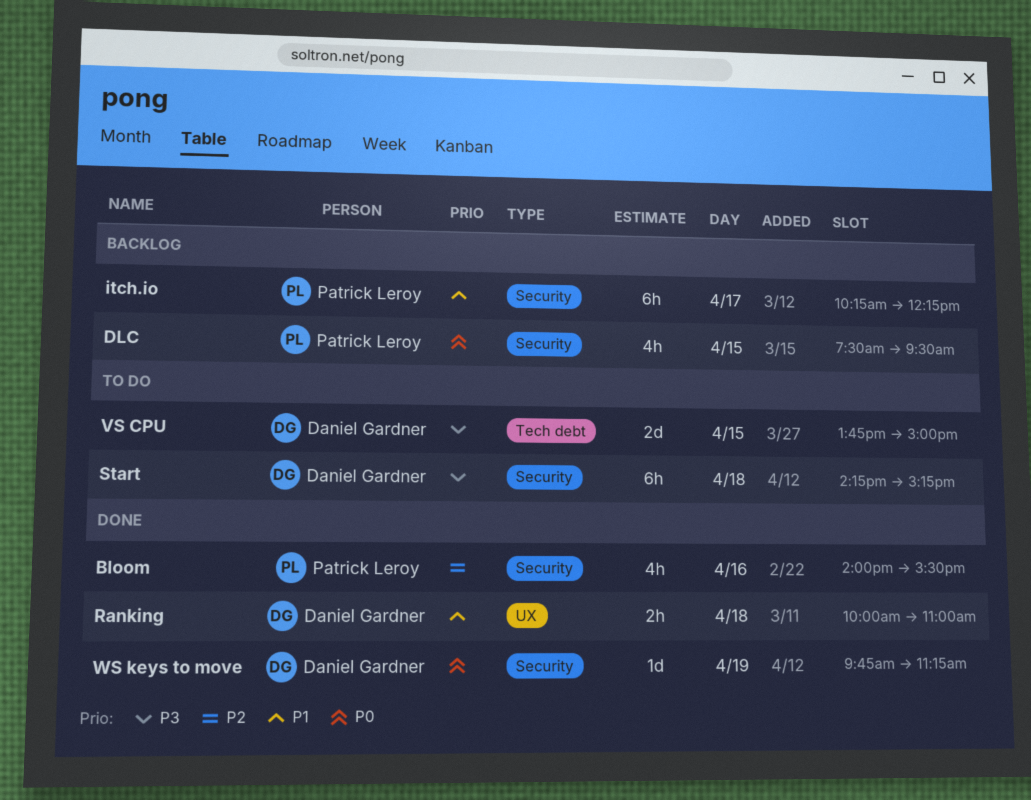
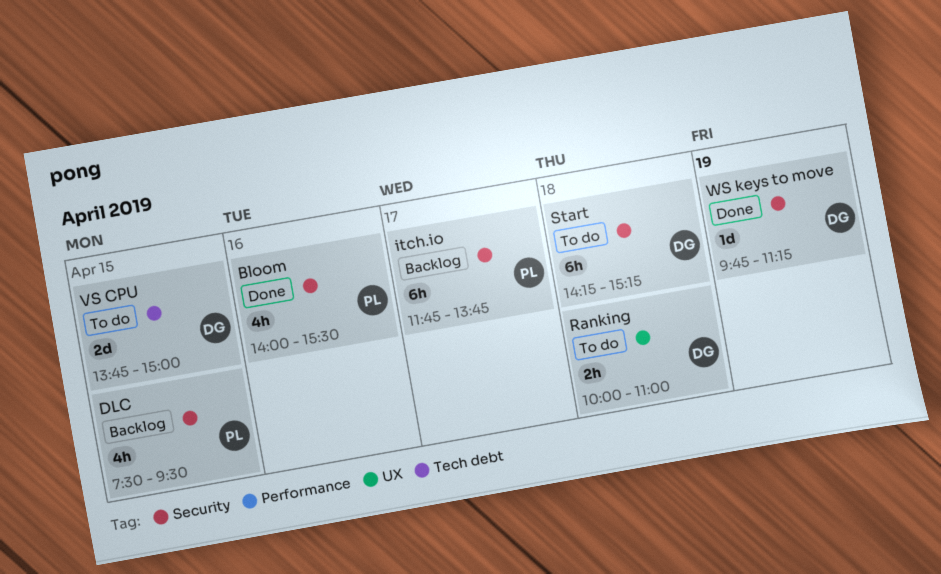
itch.io, begins: 10:15 -> 11:45
itch.io, ends: 12:15 -> 13:45
Ranking, status: Done -> To do

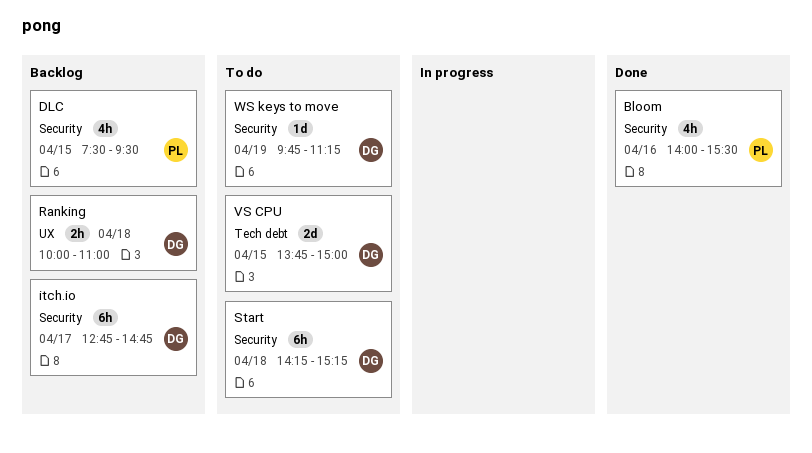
itch.io, owner: PL -> DG
itch.io, begins: 11:45 -> 12:45
itch.io, ends: 13:45 -> 14:45
Ranking, status: To do -> Backlog
WS keys to move, status: Done -> To do

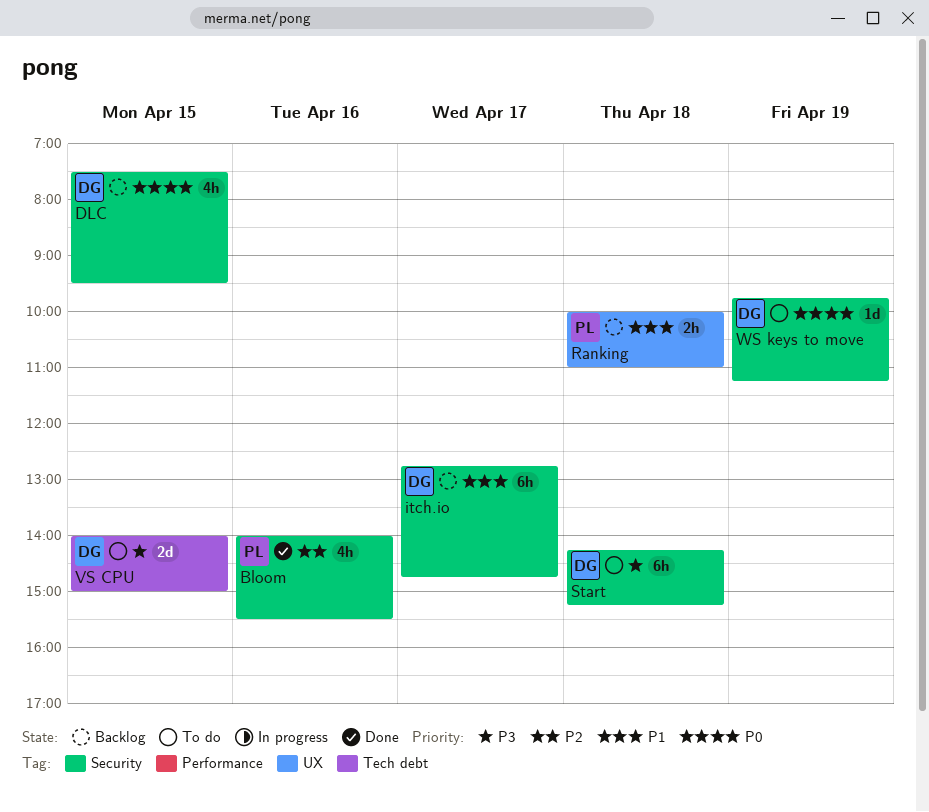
DLC, owner: PL -> DG
Ranking, owner: DG -> PL
VS CPU, begins: 13:45 -> 14:00

